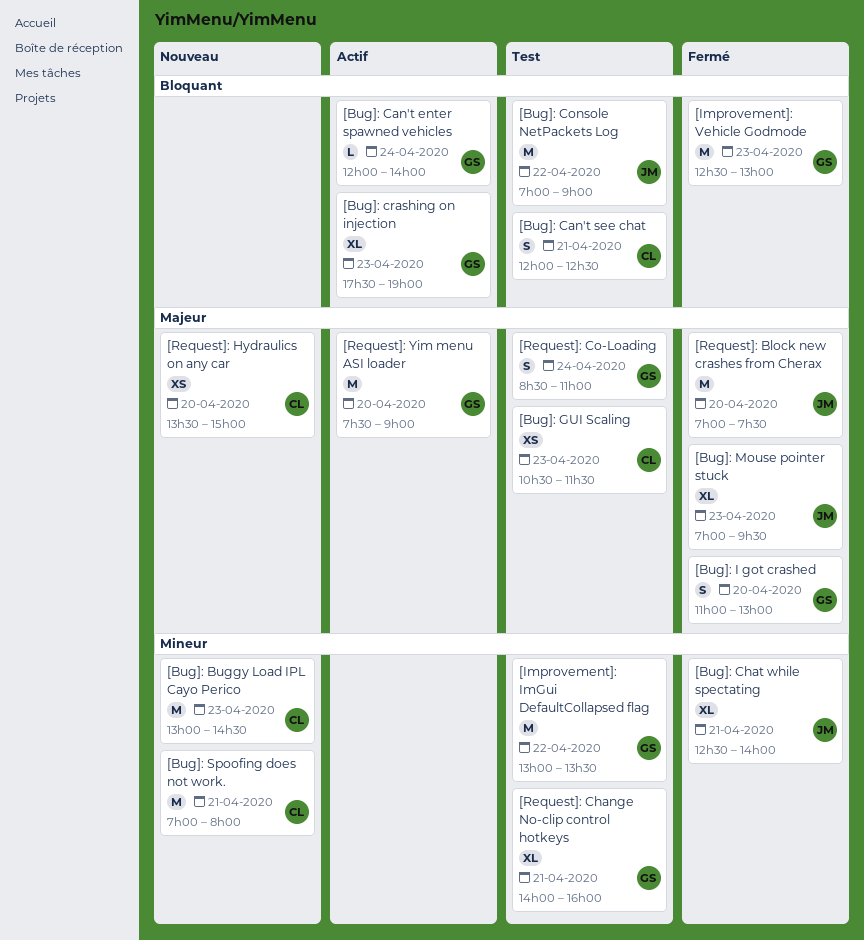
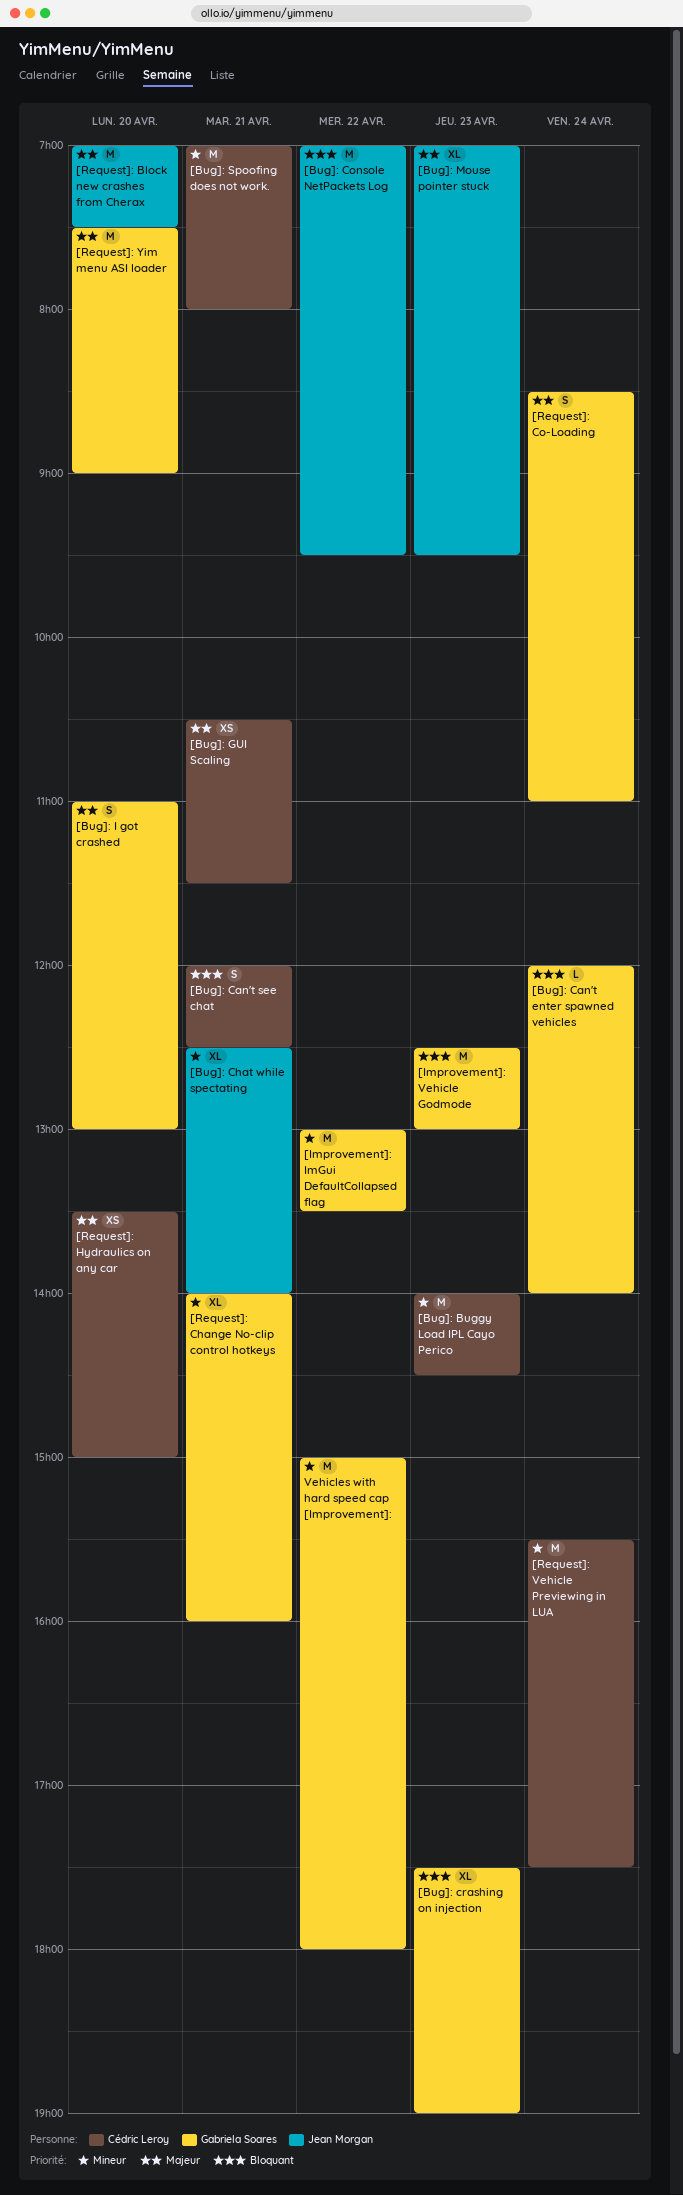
[Bug]: Buggy Load IPL Cayo Perico, begins: 13:00 -> 14:00
[Bug]: Console NetPackets Log, ends: 09:00 -> 09:30
[Bug]: GUI Scaling, day: Apr 23 -> Apr 21
[Request]: Vehicle Previewing in LUA: none -> present
Vehicles with hard speed cap [Improvement]:: none -> present

